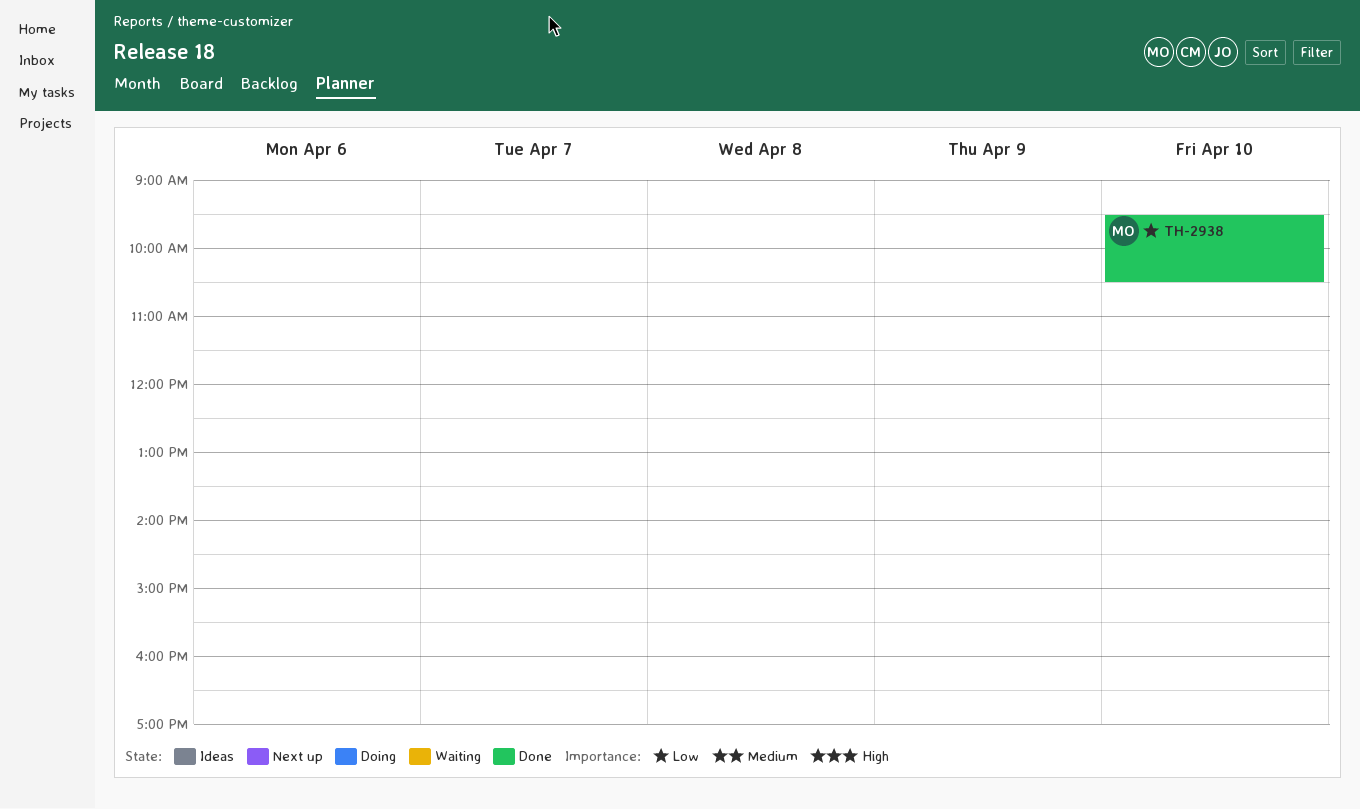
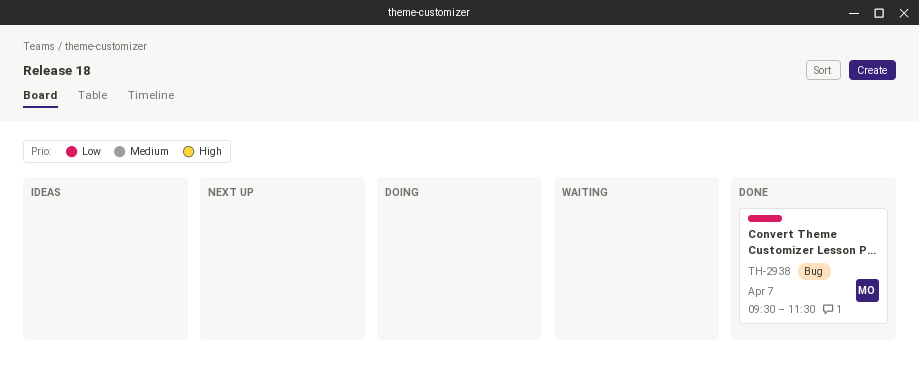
TH-2938, day: Apr 10 -> Apr 7
TH-2938, ends: 10:30 -> 11:30

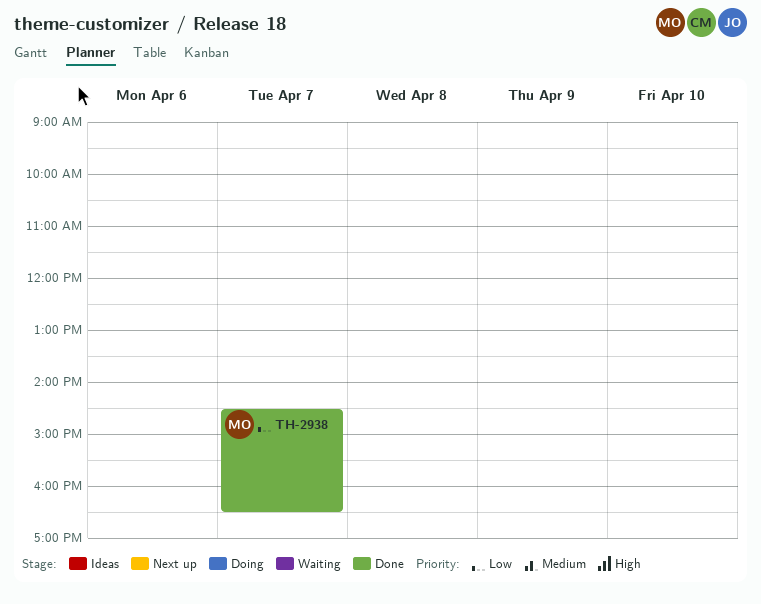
TH-2938, begins: 09:30 -> 14:30
TH-2938, ends: 11:30 -> 16:30

